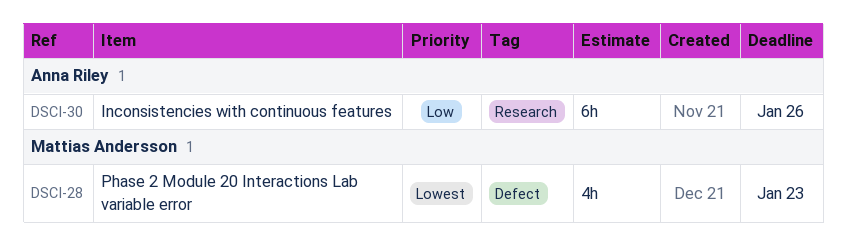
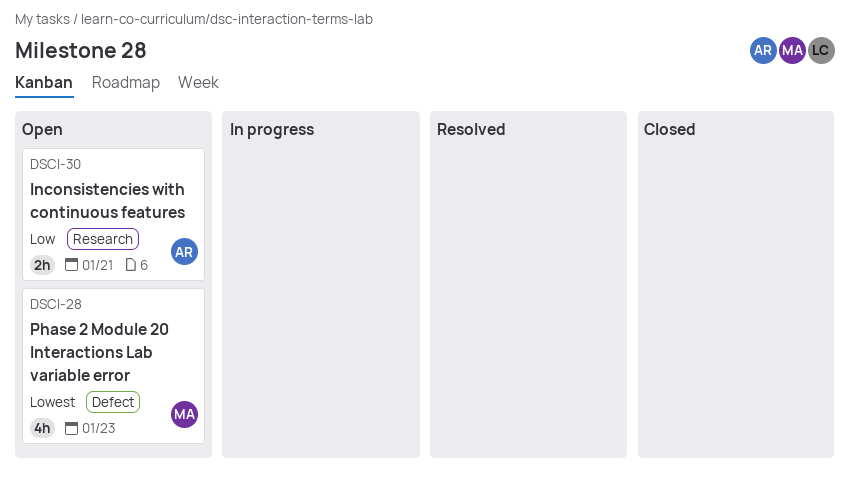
DSCI-30, estimate: 6h -> 2h
DSCI-30, due: Jan 26 -> Jan 21

